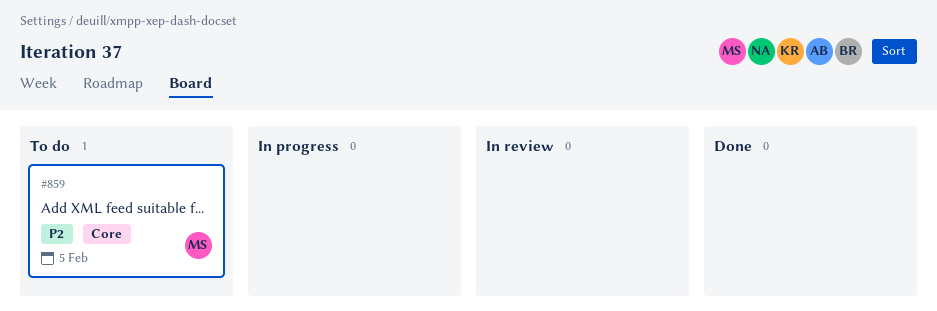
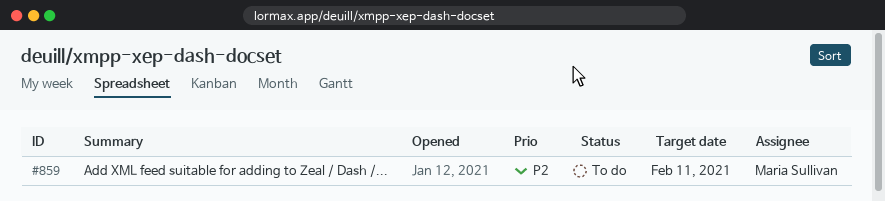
#859, due: Feb 5 -> Feb 11

